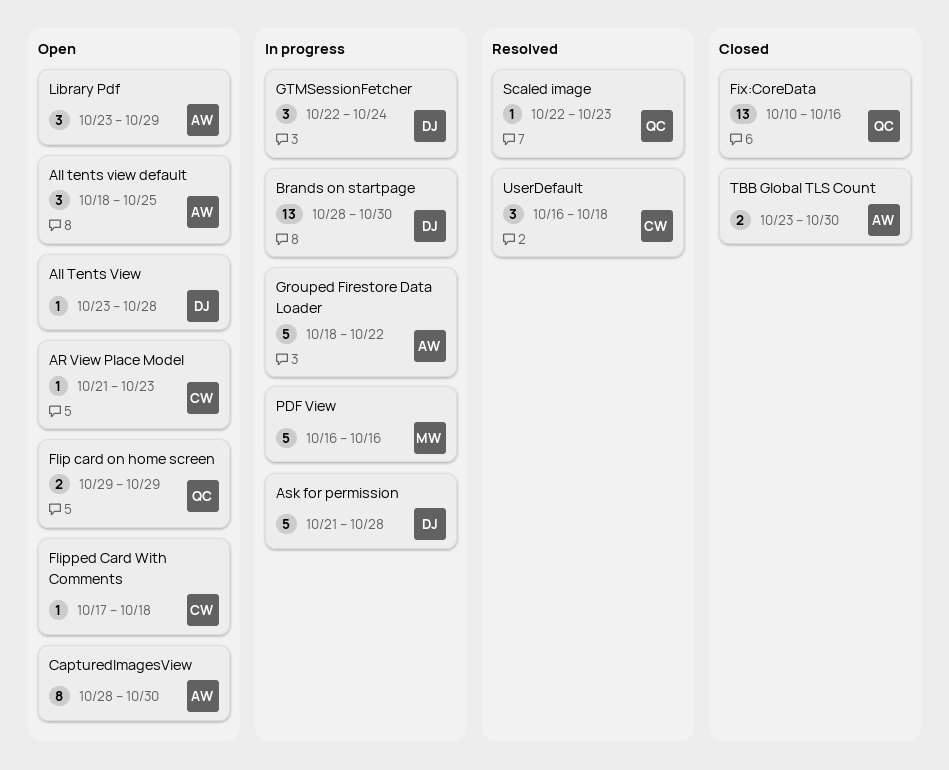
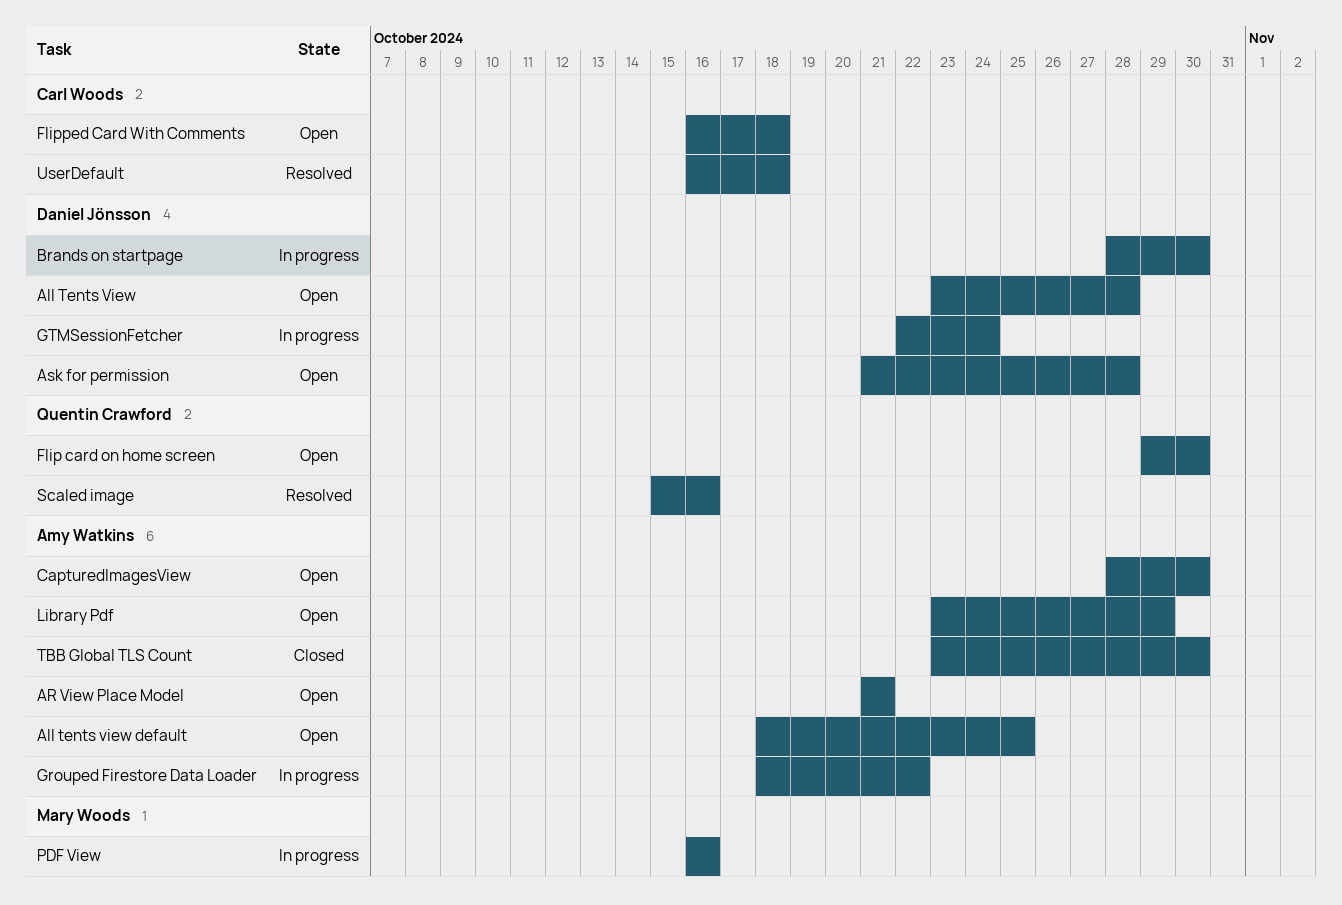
AR View Place Model, owner: Carl Woods -> Amy Watkins
AR View Place Model, due: Oct 23 -> Oct 21
Ask for permission, status: In progress -> Open
Fix:CoreData: present -> none
Flip card on home screen, due: Oct 29 -> Oct 30
Flipped Card With Comments, start: Oct 17 -> Oct 16
Scaled image, start: Oct 22 -> Oct 15
Scaled image, due: Oct 23 -> Oct 16

